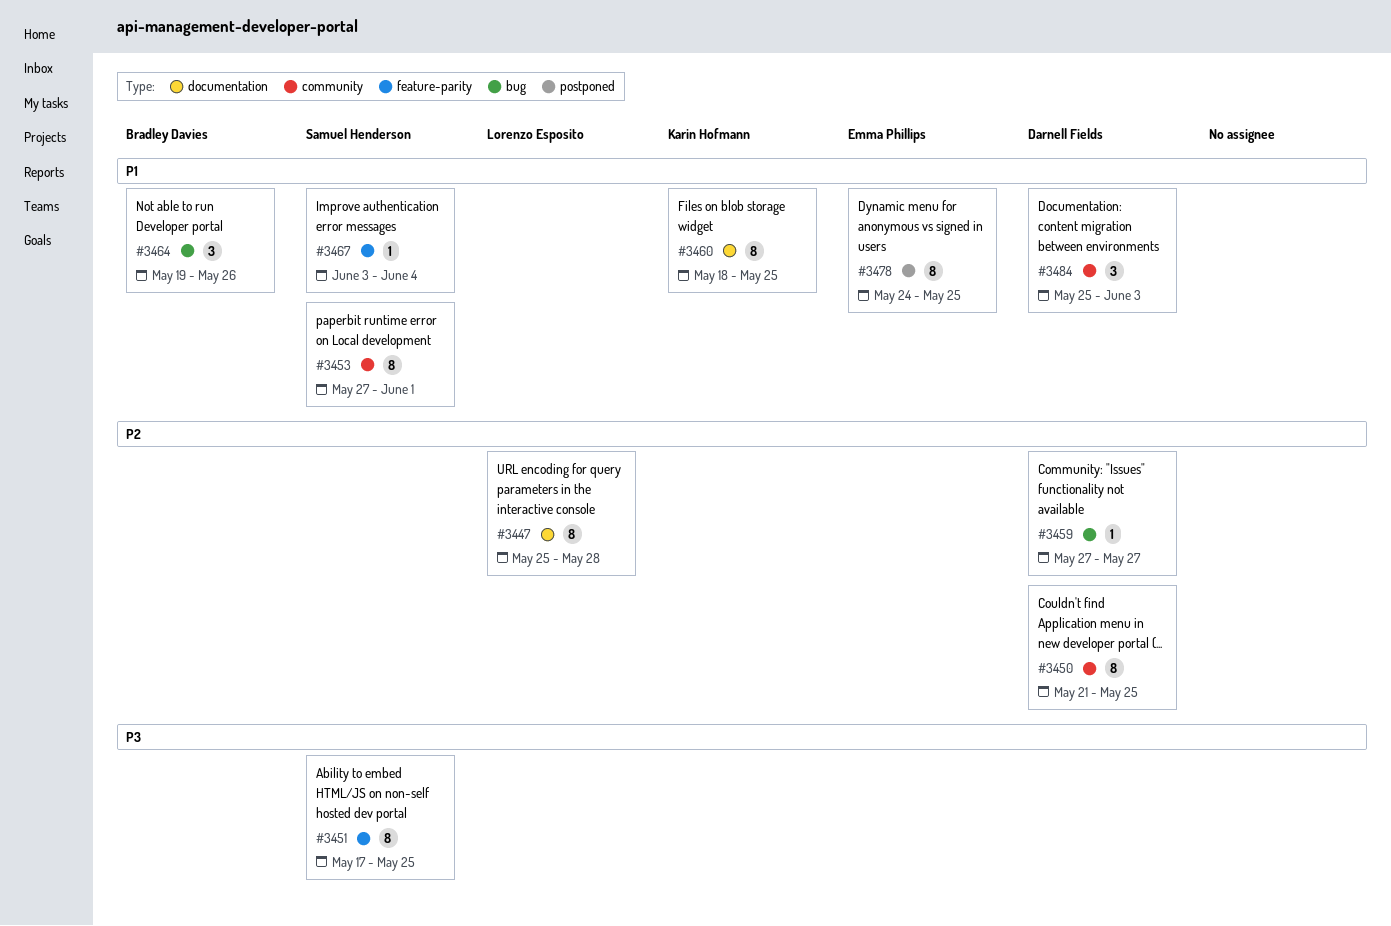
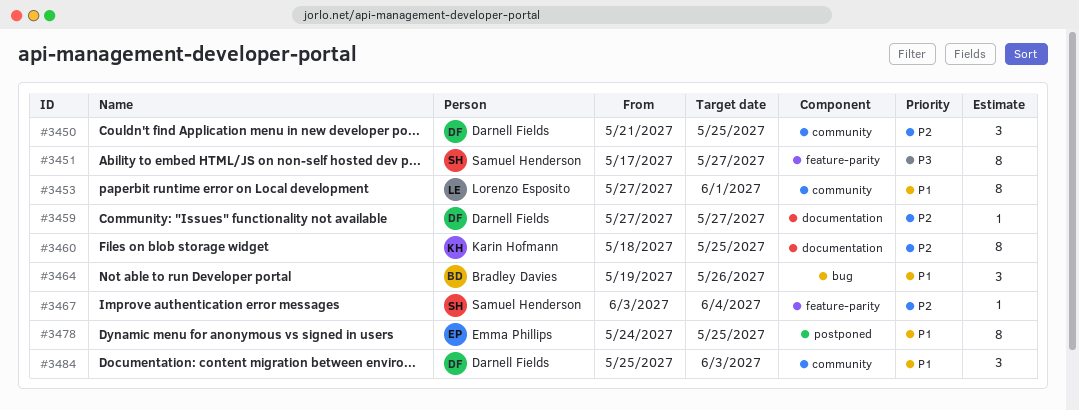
#3447: present -> none
#3450, estimate: 8 -> 3
#3451, due: May 25 -> May 27
#3453, owner: Samuel Henderson -> Lorenzo Esposito
#3459, label: bug -> documentation
#3460, priority: P1 -> P2
#3467, priority: P1 -> P2

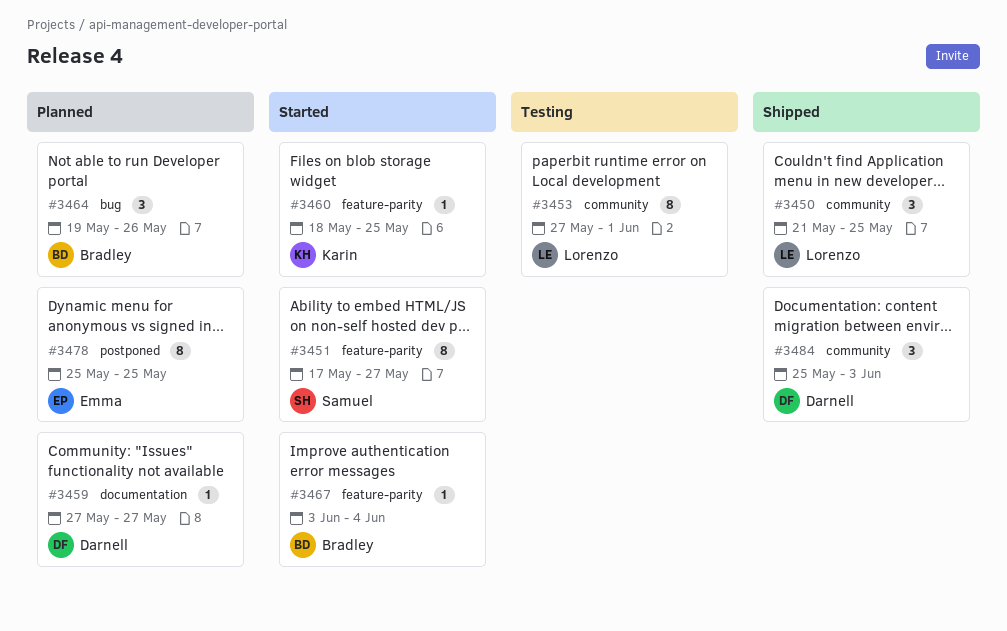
#3450, owner: Darnell Fields -> Lorenzo Esposito
#3460, label: documentation -> feature-parity
#3460, estimate: 8 -> 1
#3467, owner: Samuel Henderson -> Bradley Davies
#3478, start: May 24 -> May 25

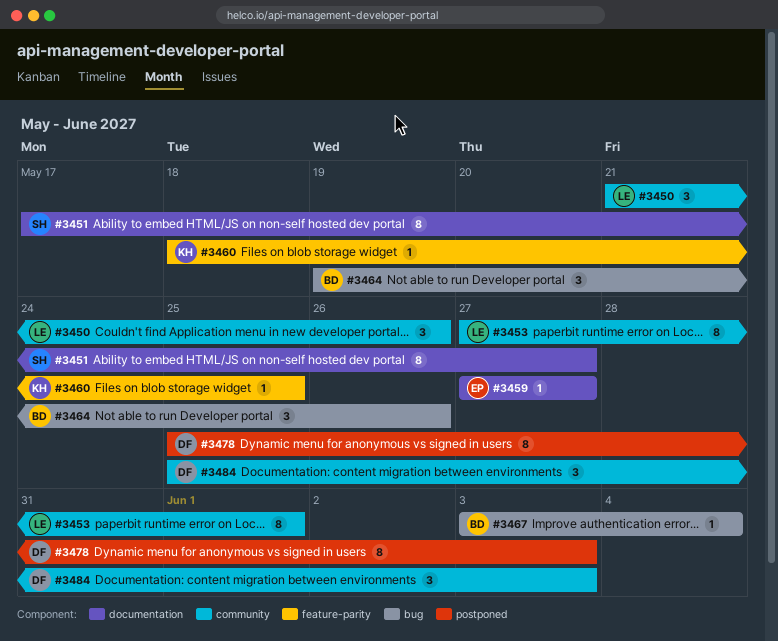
#3450, due: May 25 -> May 26
#3451, label: feature-parity -> documentation
#3459, owner: Darnell -> Emma
#3467, label: feature-parity -> bug
#3478, owner: Emma -> Darnell
#3478, due: May 25 -> Jun 3

